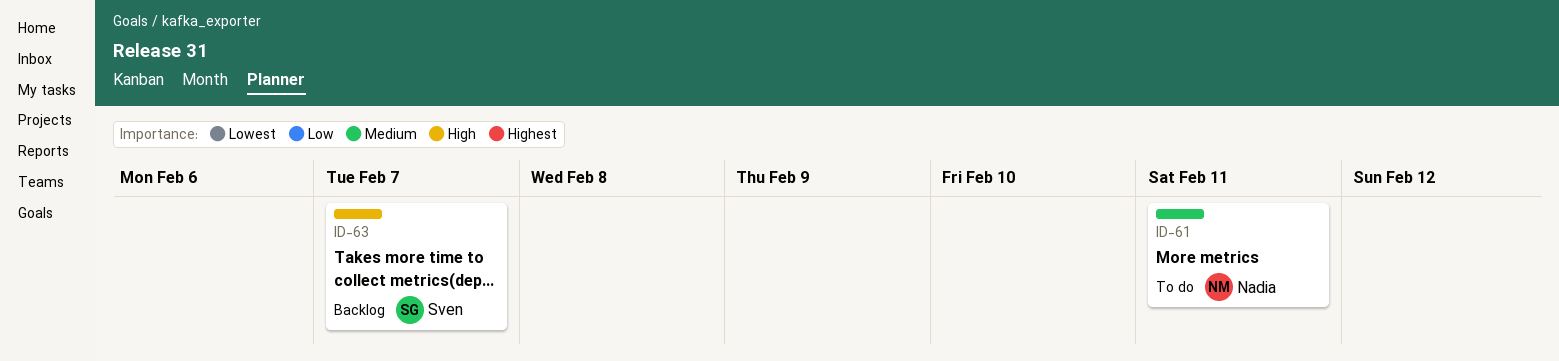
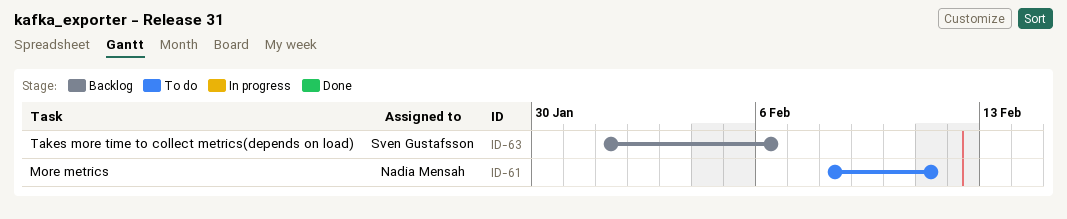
ID-63, due: Feb 7 -> Feb 6

